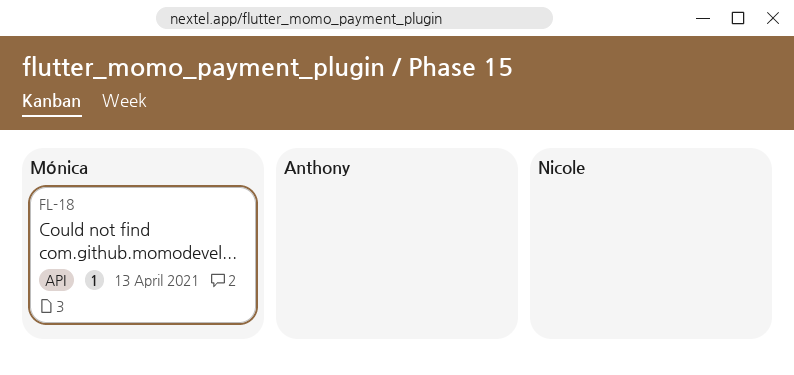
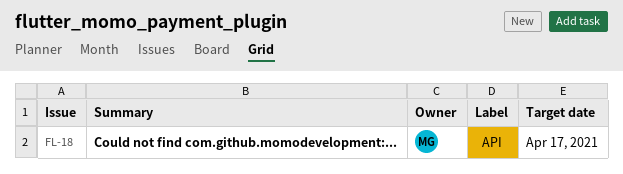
FL-18, due: Apr 13 -> Apr 17

